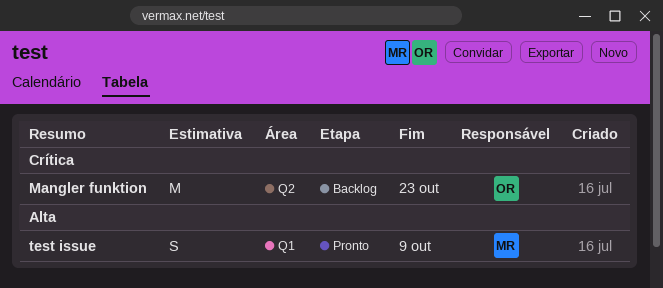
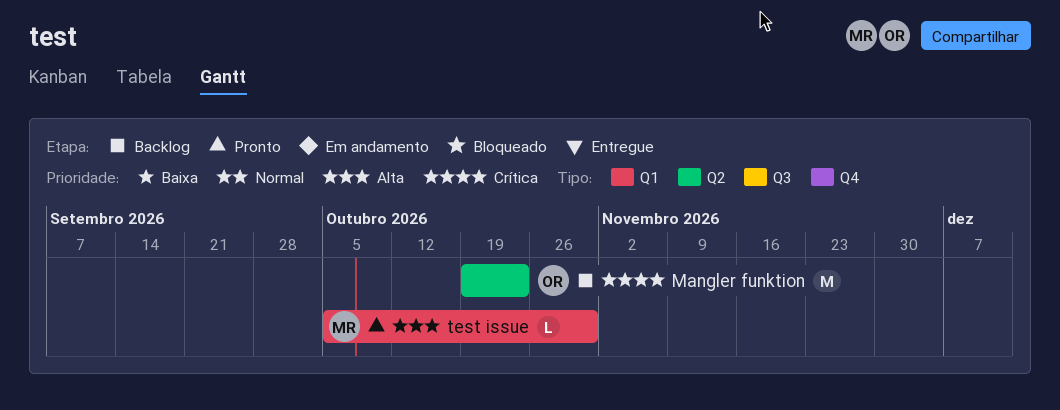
test issue, estimate: S -> L
test issue, due: Oct 9 -> Oct 30

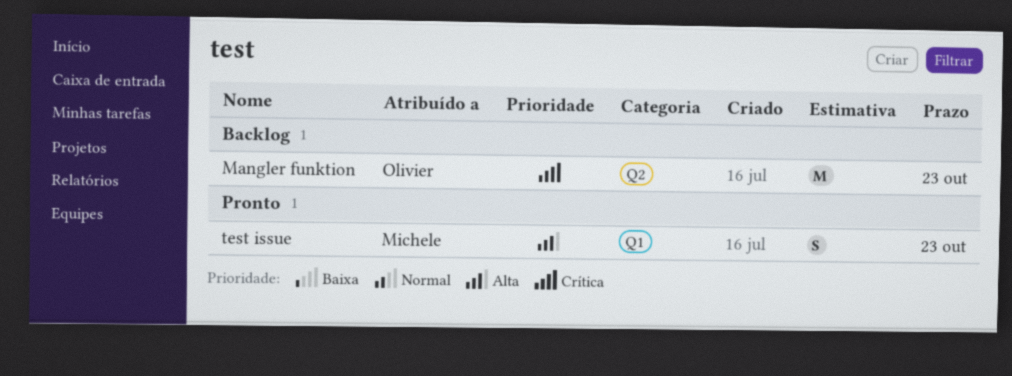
test issue, estimate: L -> S
test issue, due: Oct 30 -> Oct 23

